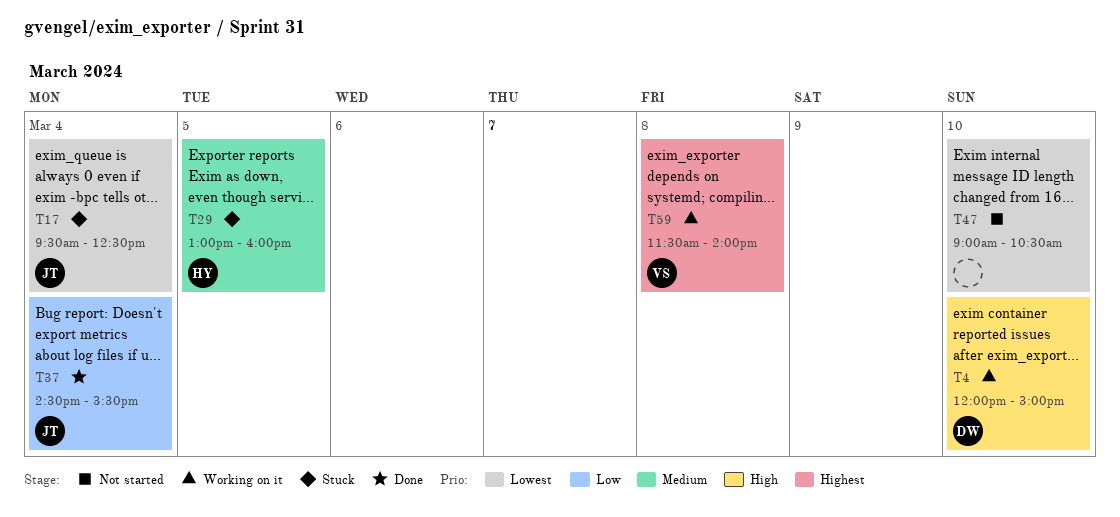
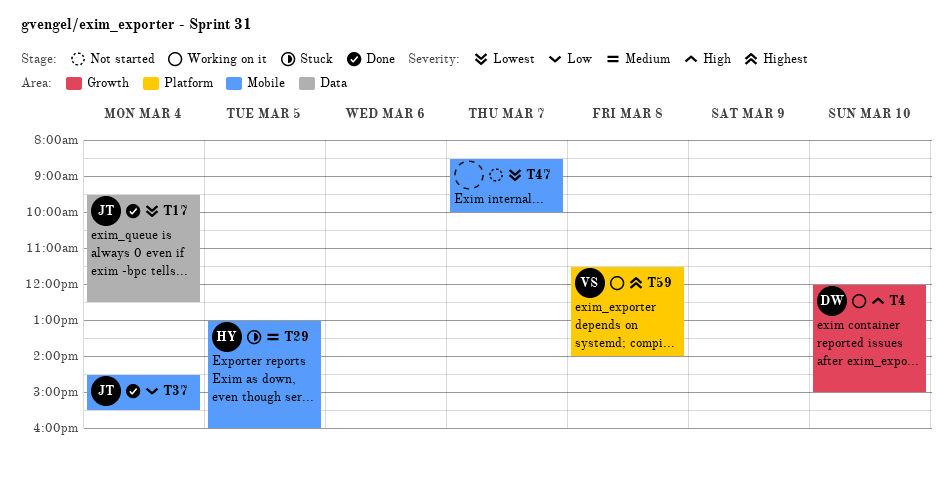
T17, status: Stuck -> Done
T47, day: Mar 10 -> Mar 7
T47, begins: 09:00 -> 08:30
T47, ends: 10:30 -> 10:00

